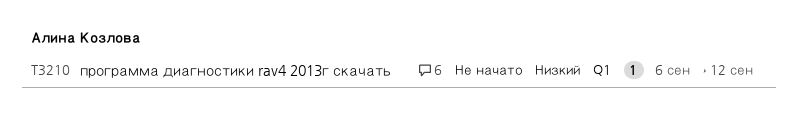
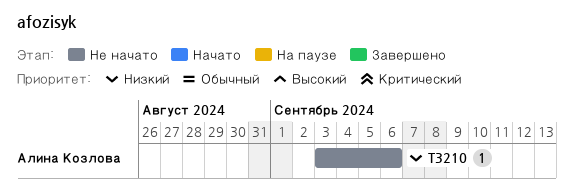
T3210, start: Sep 6 -> Sep 3
T3210, due: Sep 12 -> Sep 6

